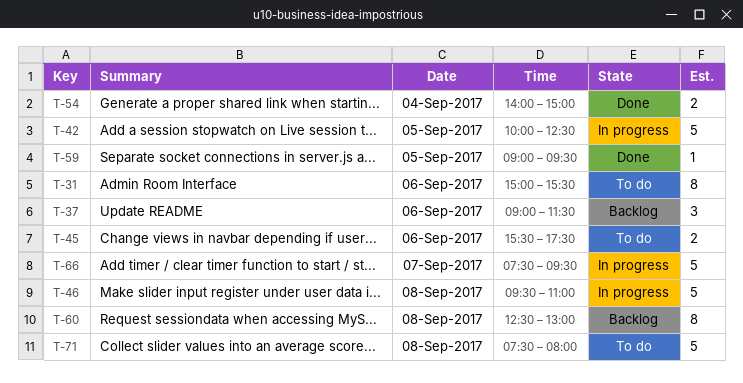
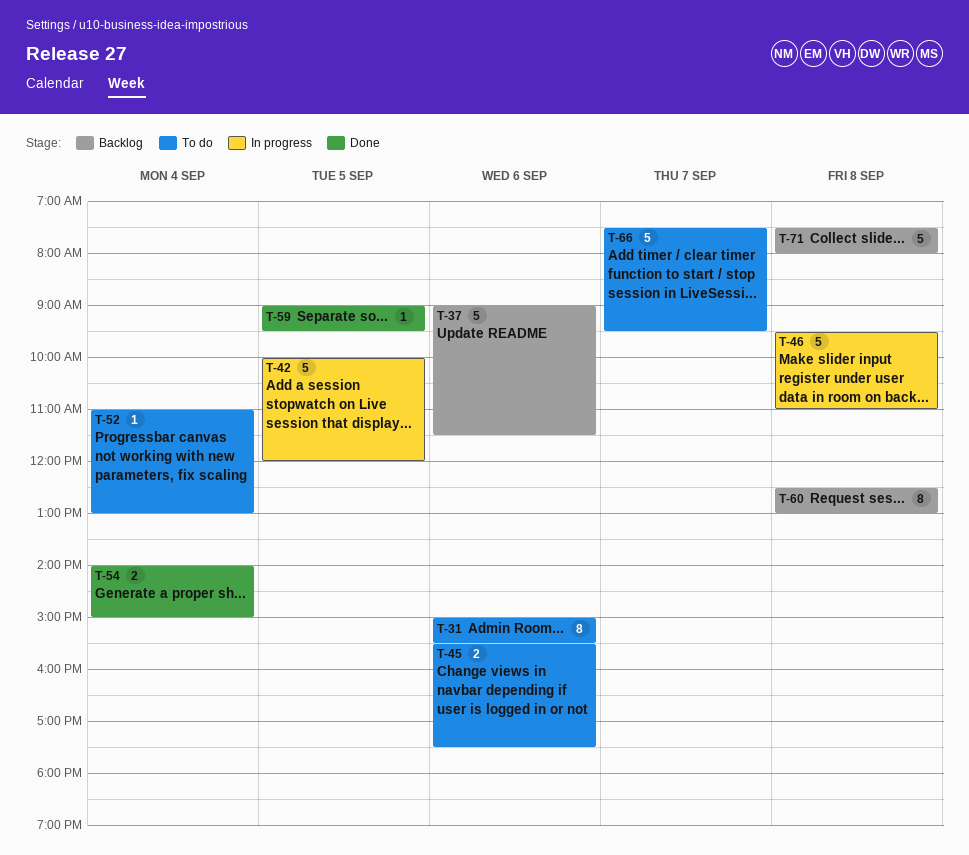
T-37, estimate: 3 -> 5
T-42, ends: 12:30 -> 12:00
T-52: none -> present
T-66, status: In progress -> To do
T-71, status: To do -> Backlog

